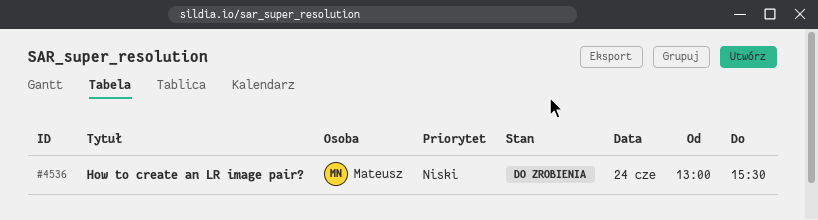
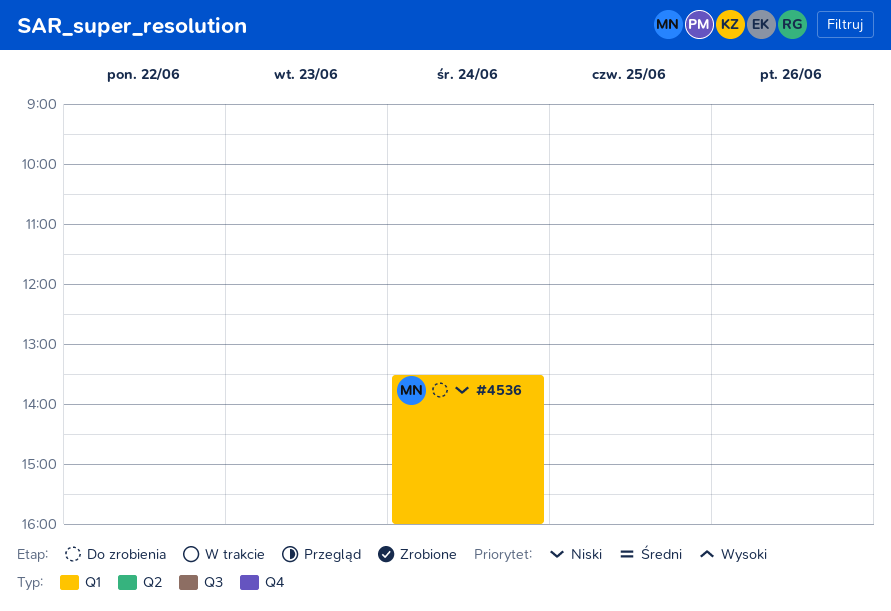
#4536, begins: 13:00 -> 13:30
#4536, ends: 15:30 -> 16:00

